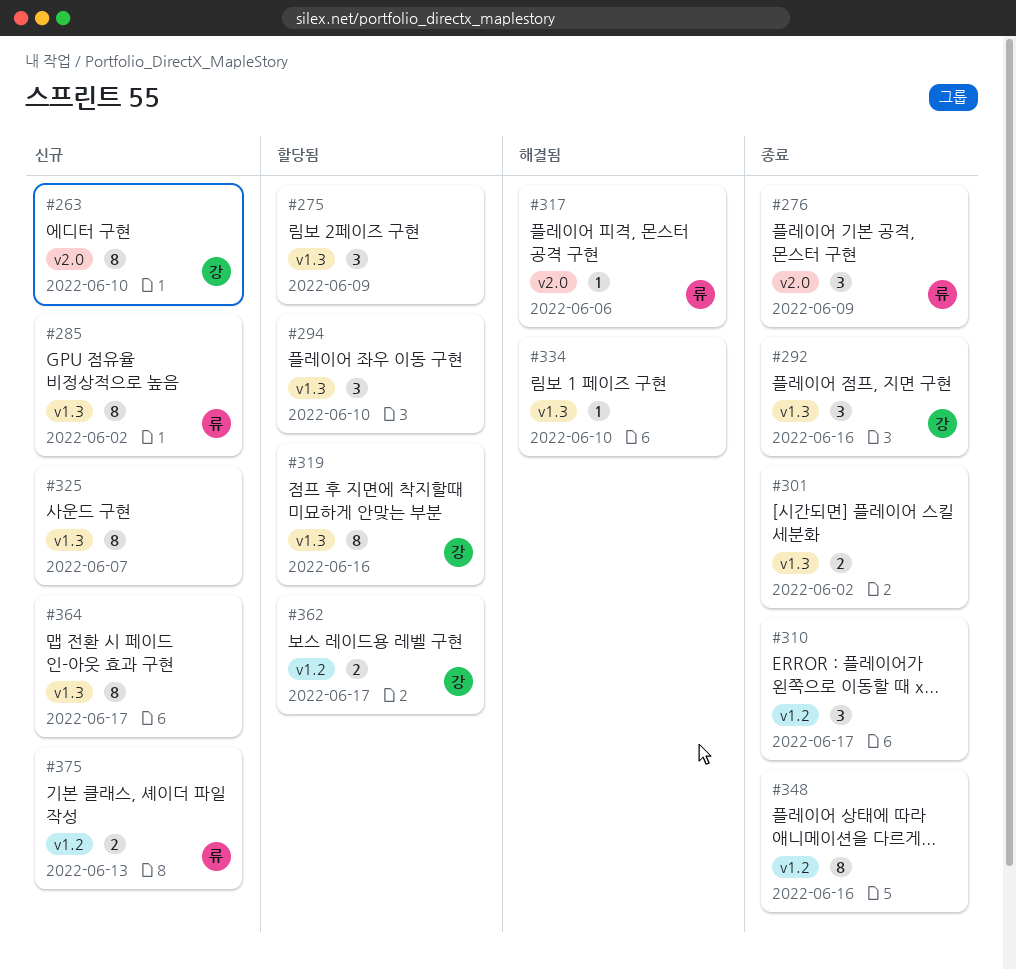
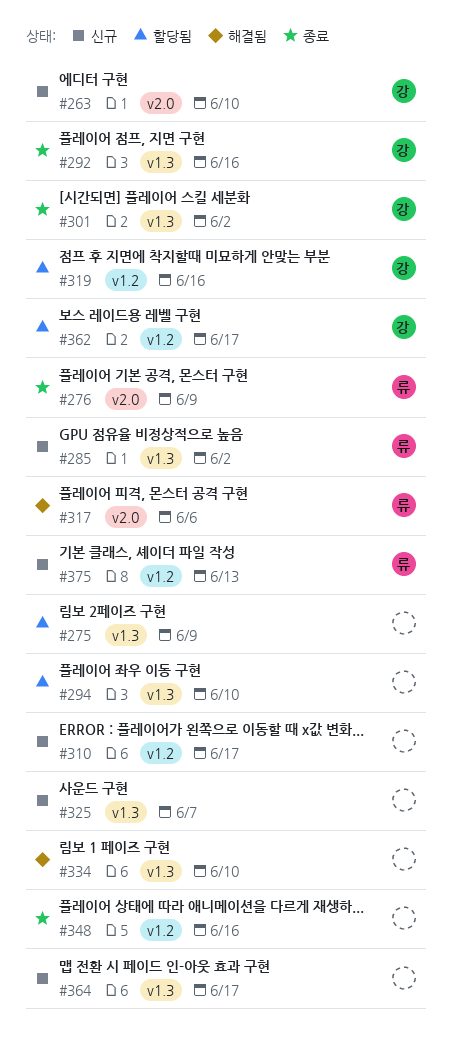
#301, owner: none -> 강
#310, status: 종료 -> 신규
#319, label: v1.3 -> v1.2

